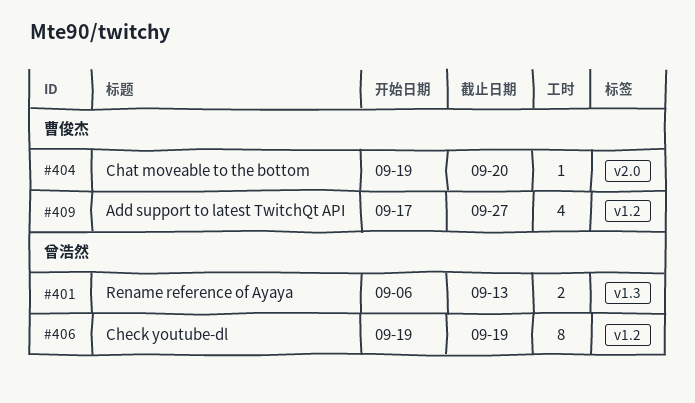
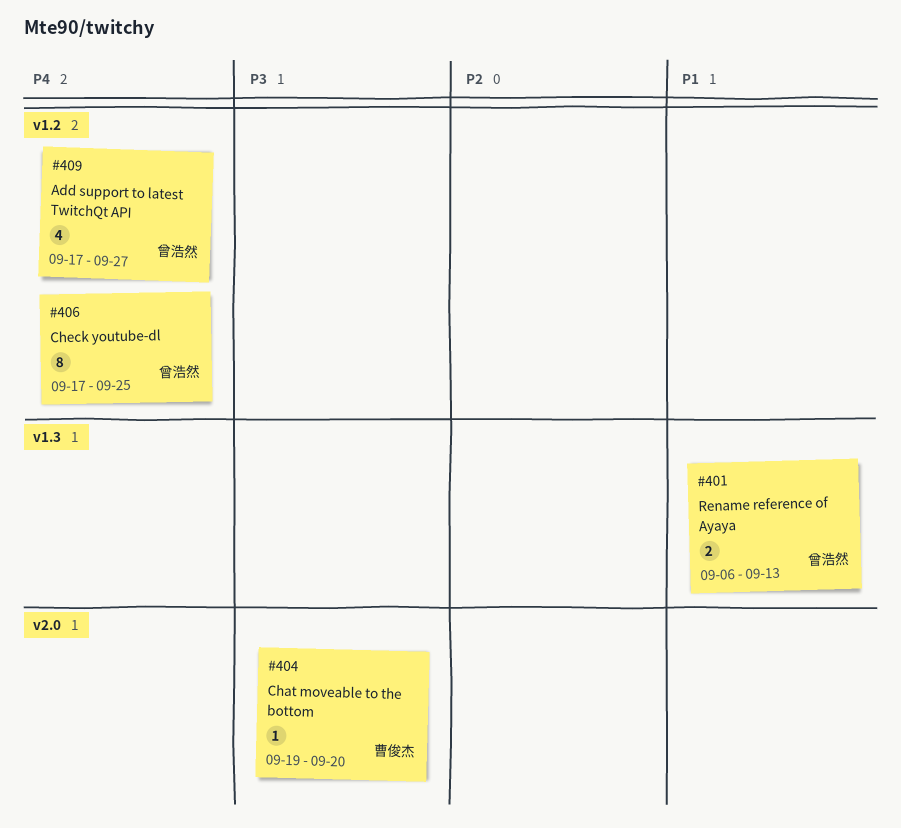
#406, start: Sep 19 -> Sep 17
#406, due: Sep 19 -> Sep 25
#409, owner: 曹俊杰 -> 曾浩然

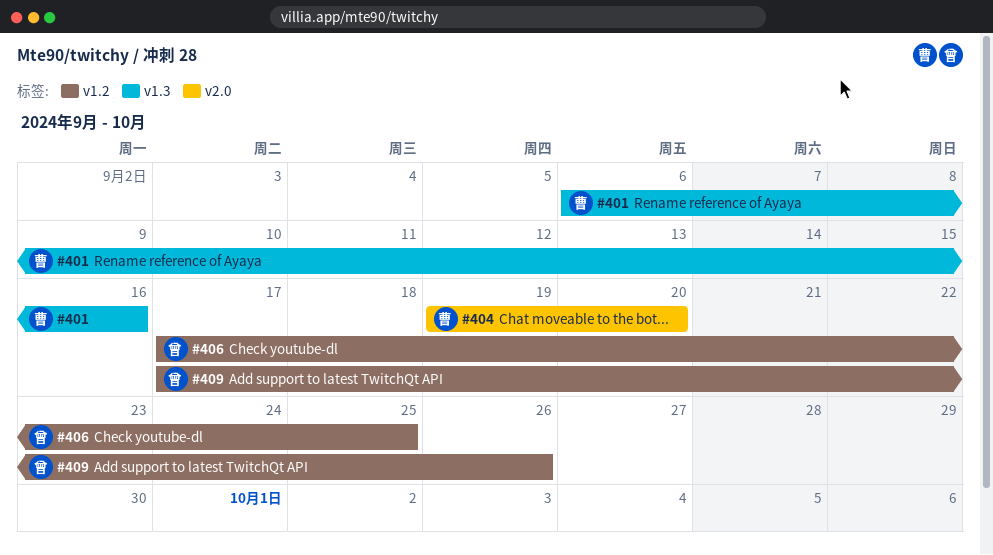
#401, owner: 曾浩然 -> 曹俊杰
#401, due: Sep 13 -> Sep 16
#409, due: Sep 27 -> Sep 26

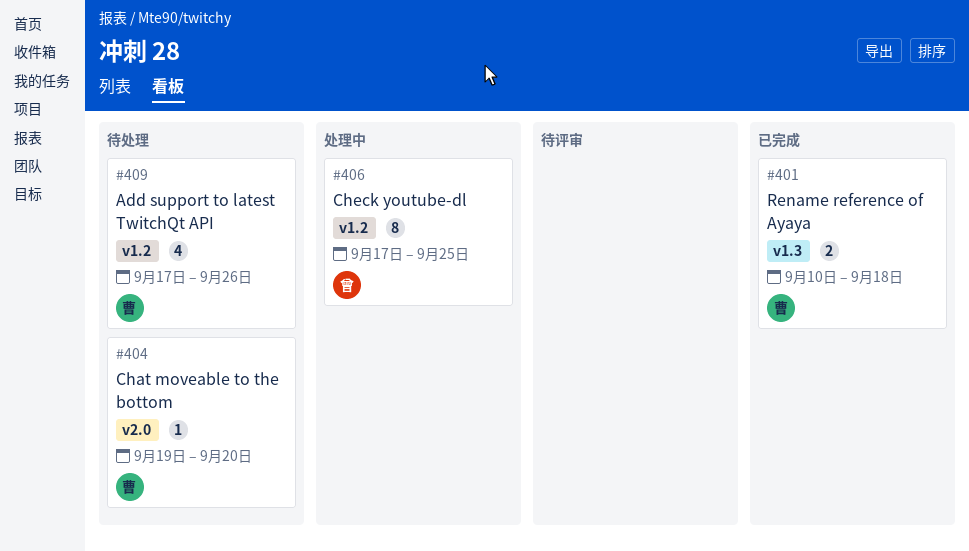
#401, start: Sep 6 -> Sep 10
#401, due: Sep 16 -> Sep 18
#409, owner: 曾 -> 曹

